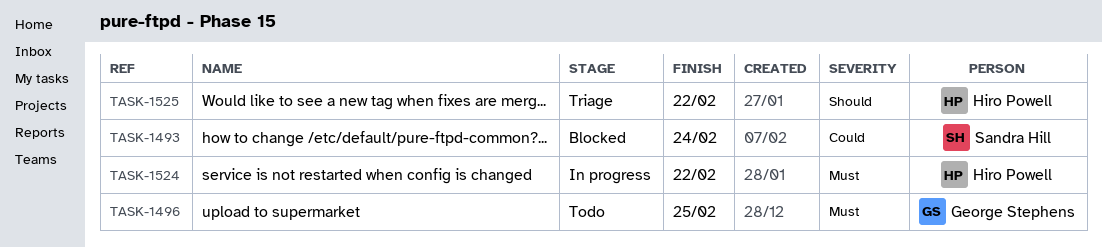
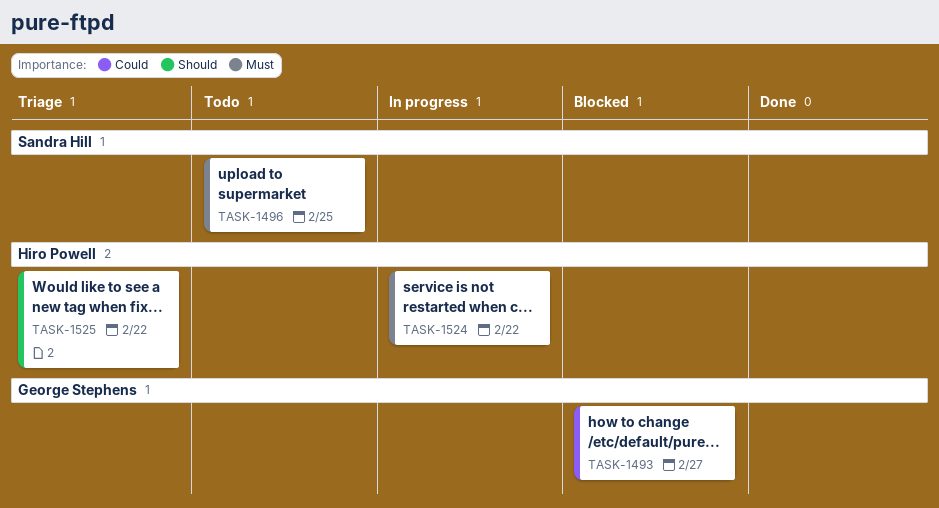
TASK-1493, owner: Sandra Hill -> George Stephens
TASK-1493, due: Feb 24 -> Feb 27
TASK-1496, owner: George Stephens -> Sandra Hill

